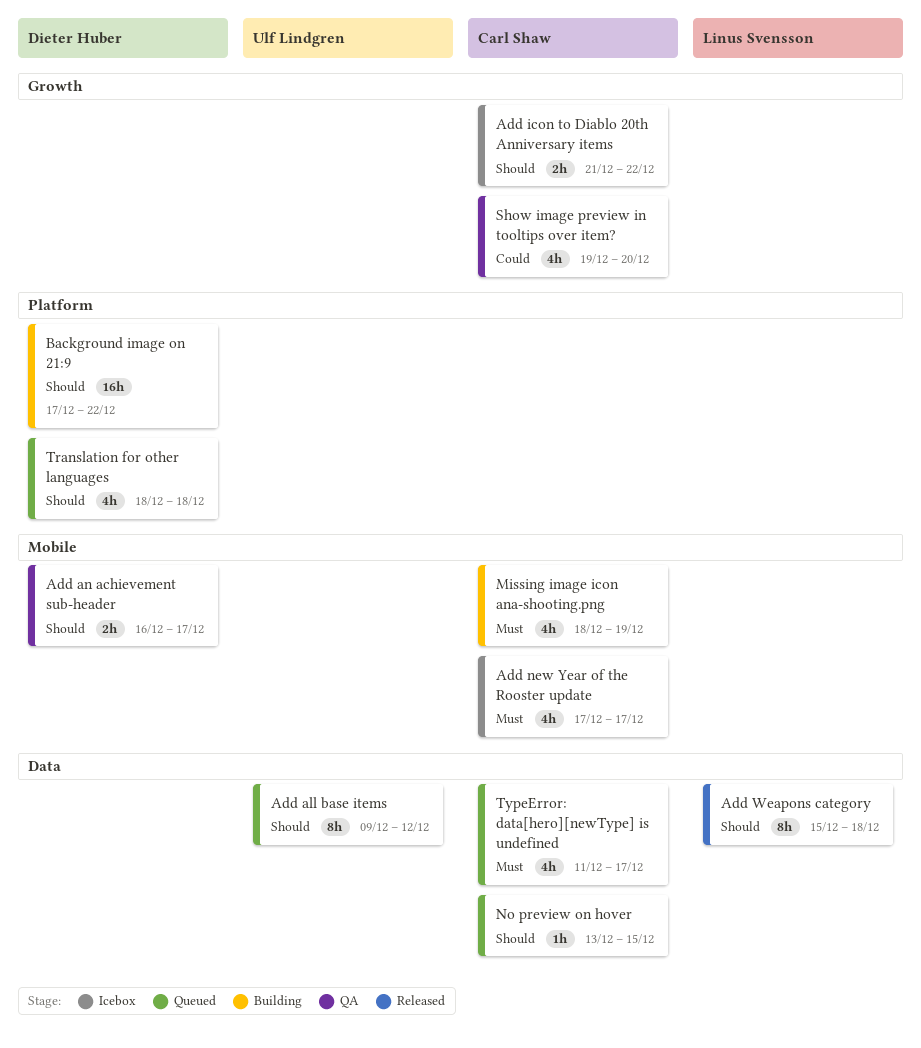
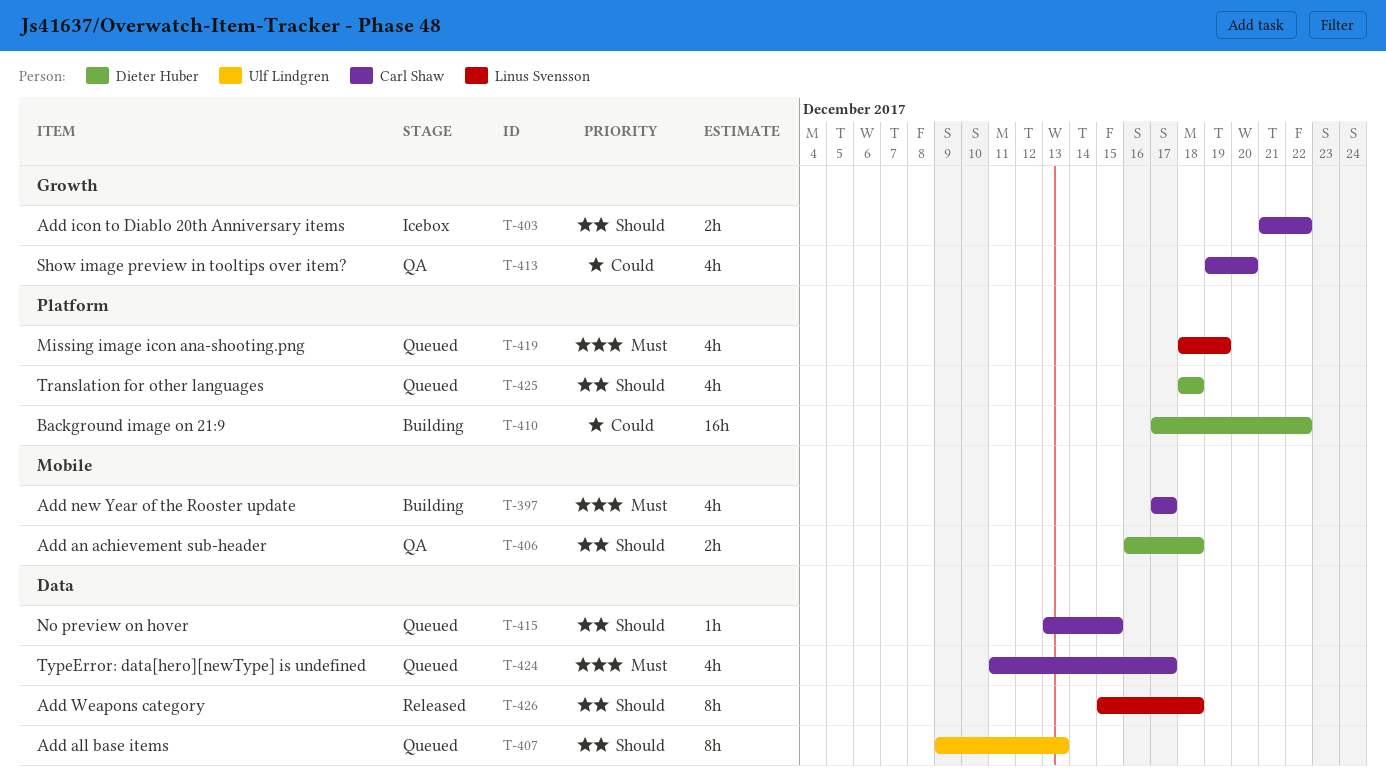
Add all base items, due: Dec 12 -> Dec 13
Add an achievement sub-header, due: Dec 17 -> Dec 18
Add new Year of the Rooster update, status: Icebox -> Building
Background image on 21:9, priority: Should -> Could
Missing image icon ana-shooting.png, status: Building -> Queued
Missing image icon ana-shooting.png, owner: Carl Shaw -> Linus Svensson
Missing image icon ana-shooting.png, label: Mobile -> Platform

